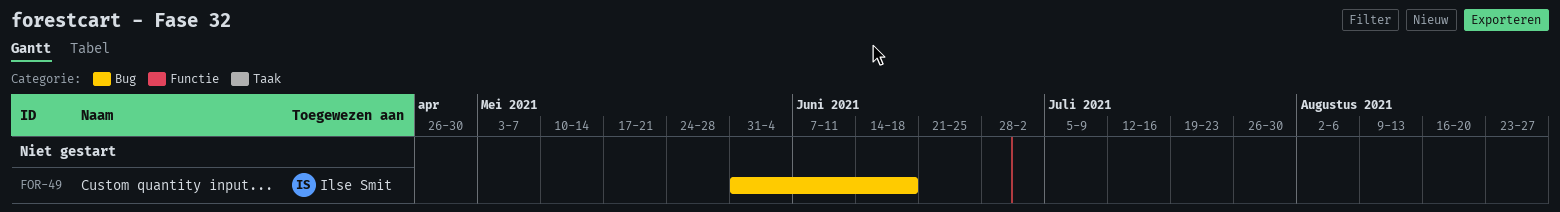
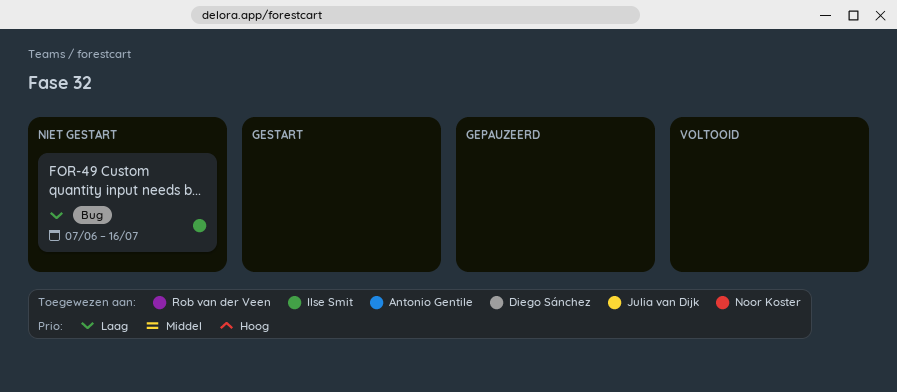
FOR-49, start: May 31 -> Jun 7
FOR-49, due: Jun 18 -> Jul 16

